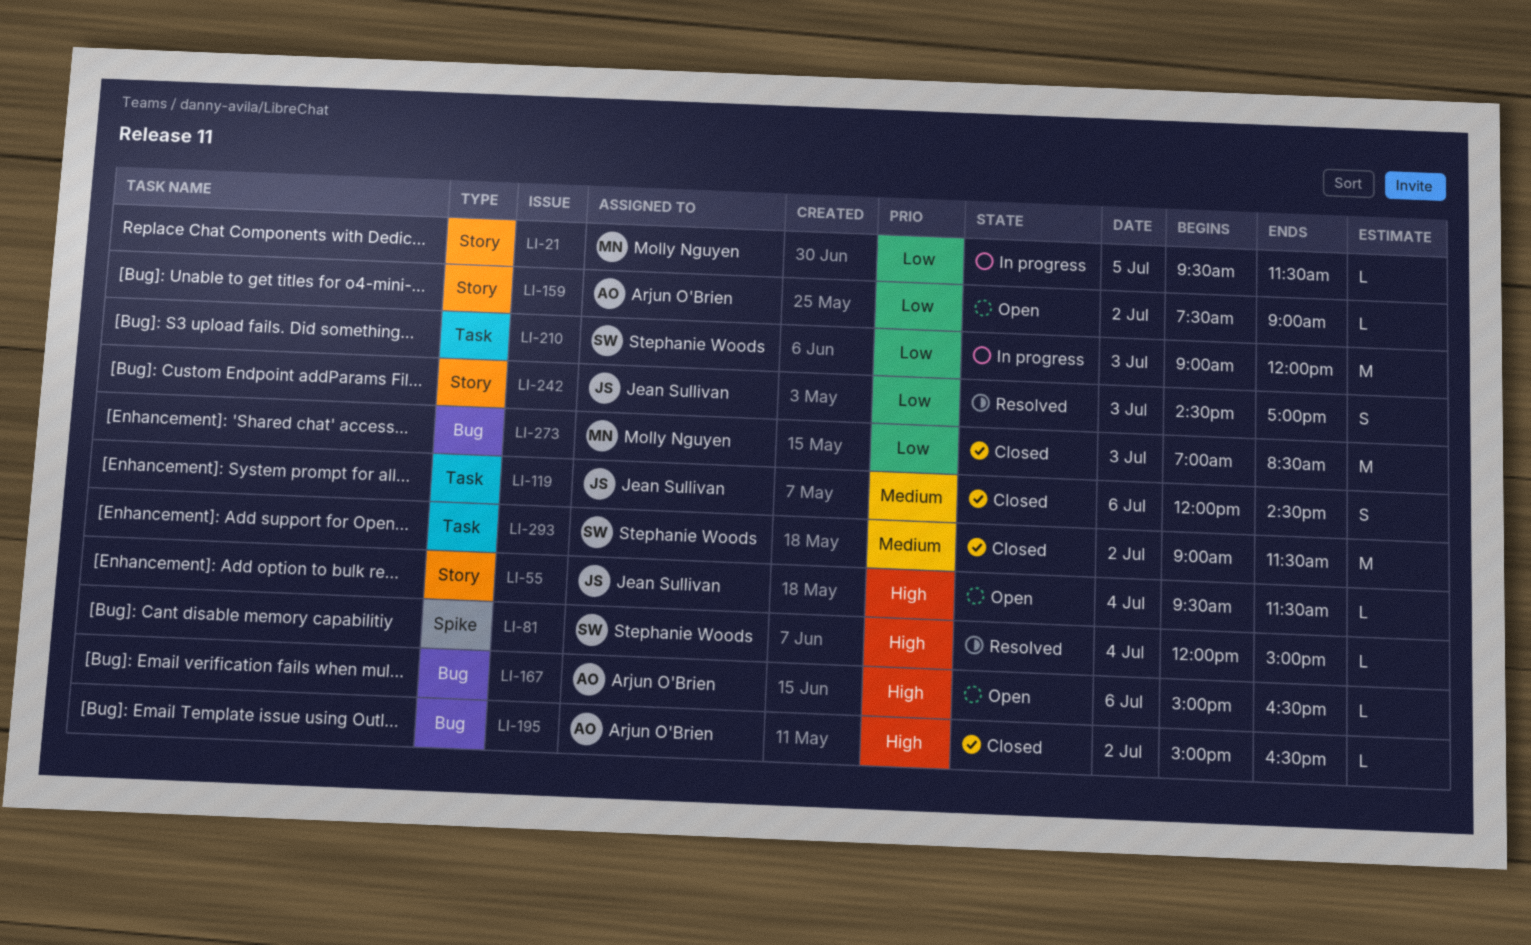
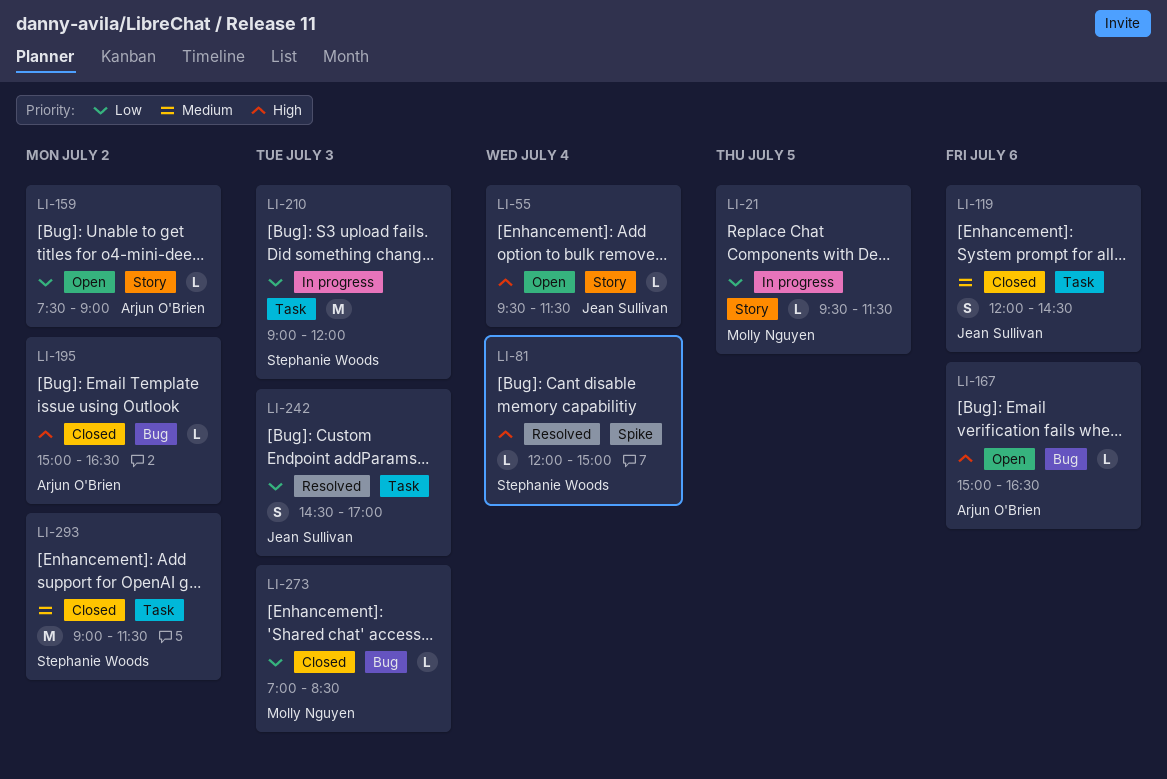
LI-242, label: Story -> Task
LI-273, estimate: M -> L

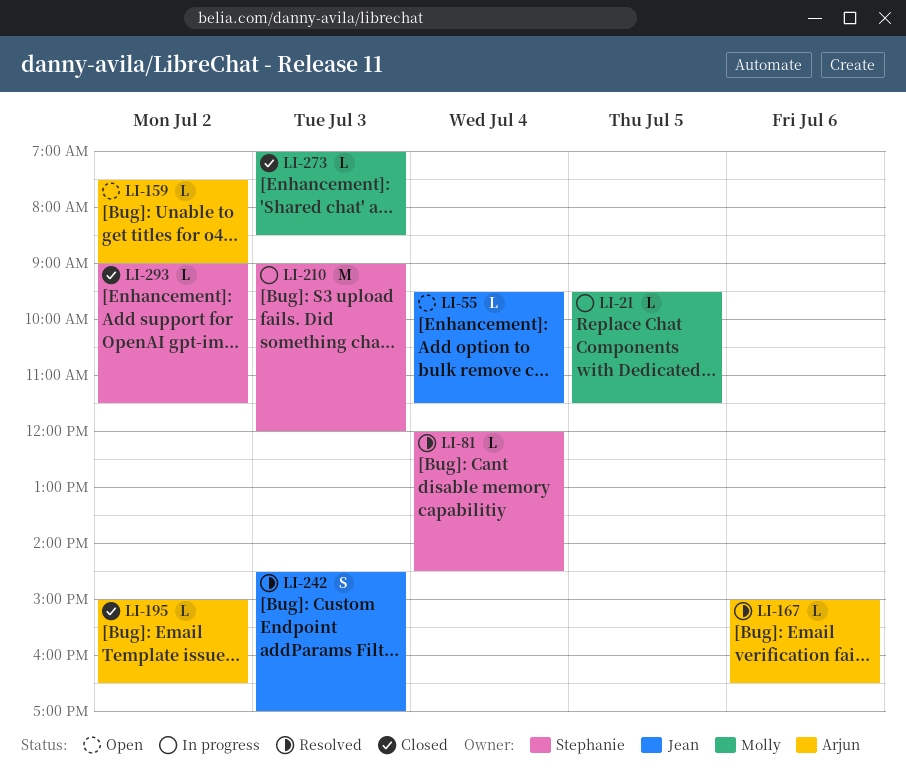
LI-81, ends: 15:00 -> 14:30
LI-119: present -> none
LI-167, status: Open -> Resolved
LI-293, estimate: M -> L

